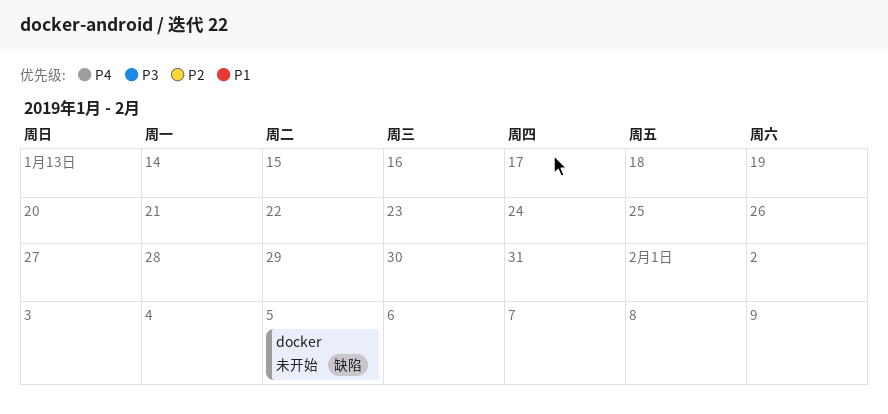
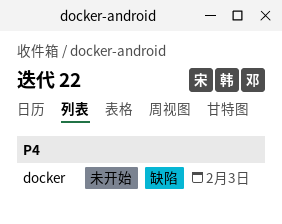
docker, due: Feb 5 -> Feb 3

